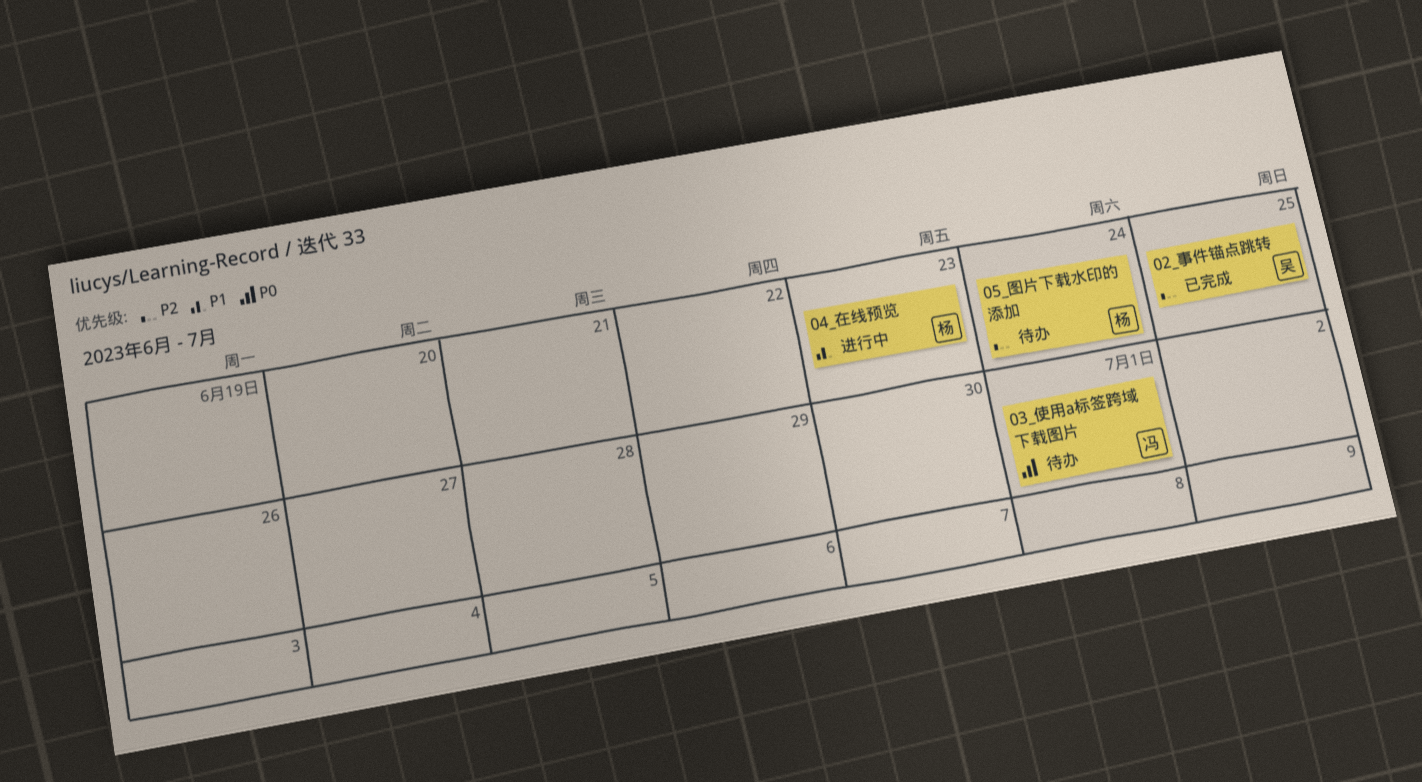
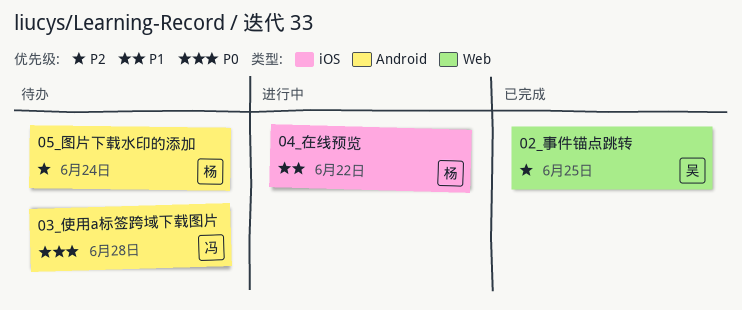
03_使用a标签跨域下载图片, due: Jul 1 -> Jun 28
04_在线预览, due: Jun 23 -> Jun 22

